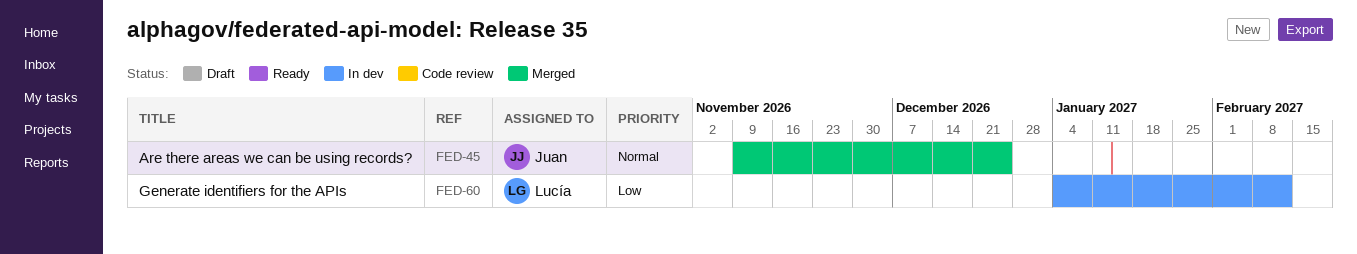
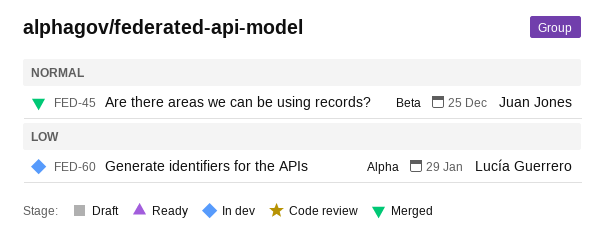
FED-60, due: Feb 12 -> Jan 29

